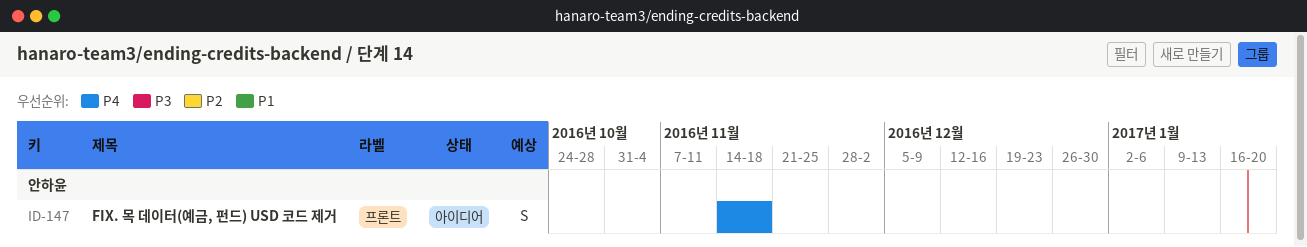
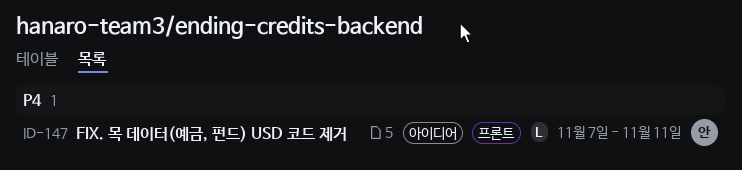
ID-147, estimate: S -> L
ID-147, start: Nov 14 -> Nov 7
ID-147, due: Nov 18 -> Nov 11

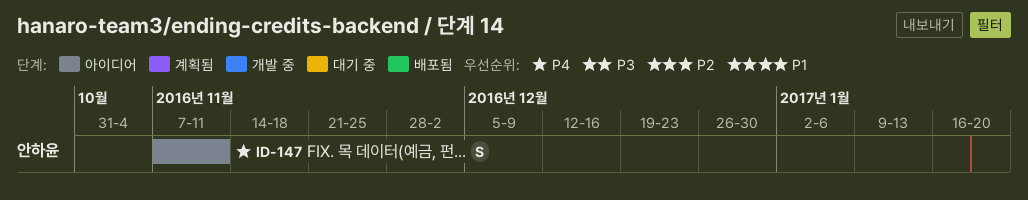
ID-147, estimate: L -> S

